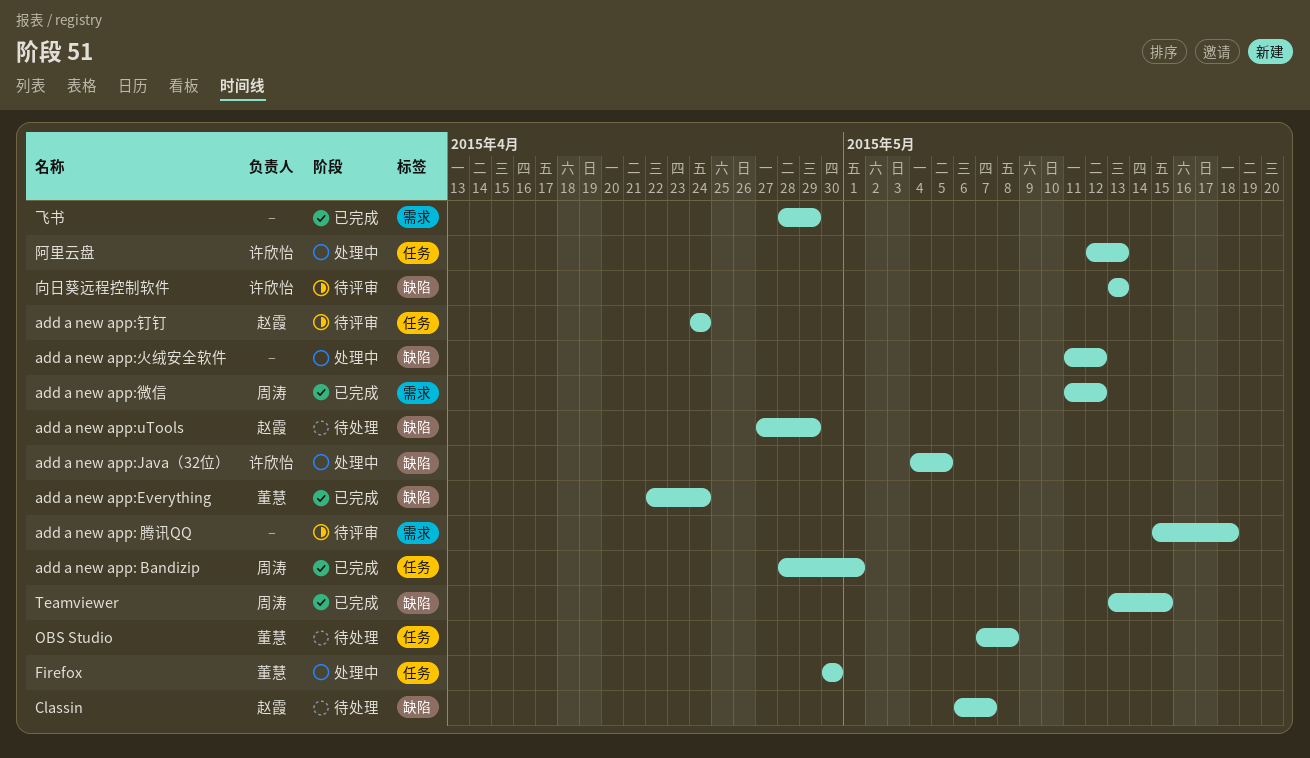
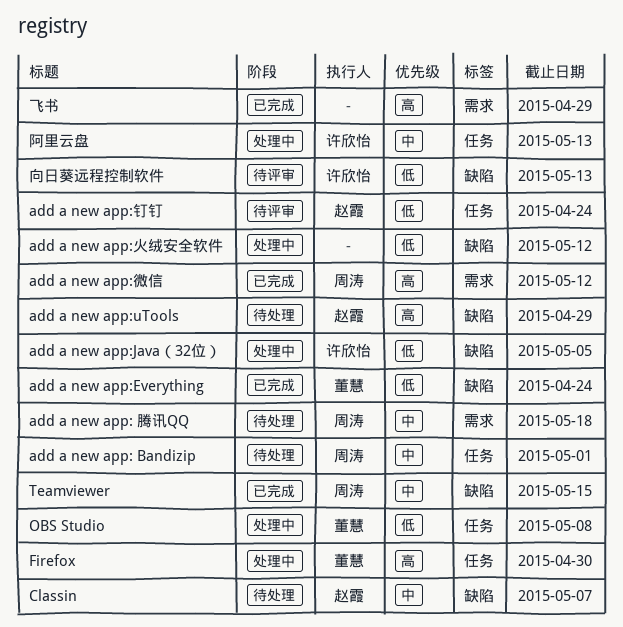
add a new app: Bandizip, status: 已完成 -> 待处理
add a new app: 腾讯QQ, status: 待评审 -> 待处理
add a new app: 腾讯QQ, owner: none -> 周涛
OBS Studio, status: 待处理 -> 处理中

